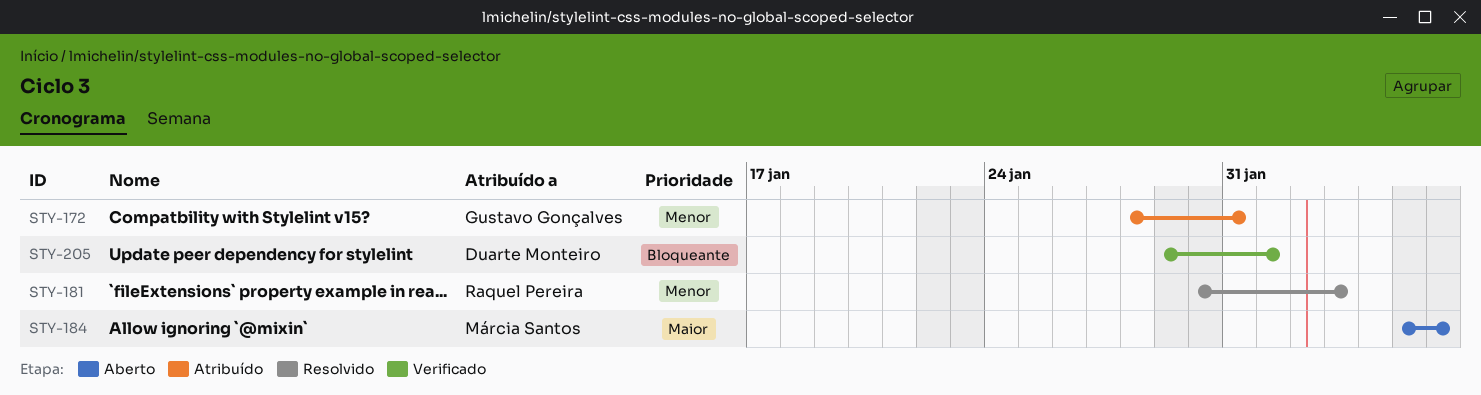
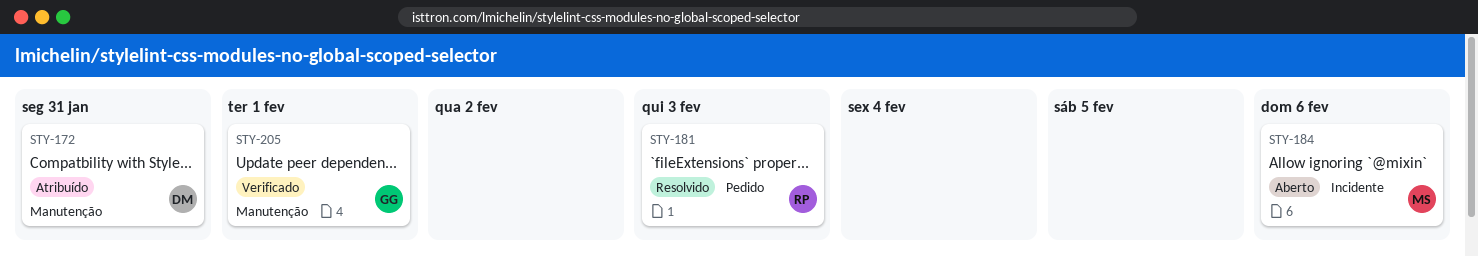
STY-172, owner: Gustavo Gonçalves -> Duarte Monteiro
STY-205, owner: Duarte Monteiro -> Gustavo Gonçalves

